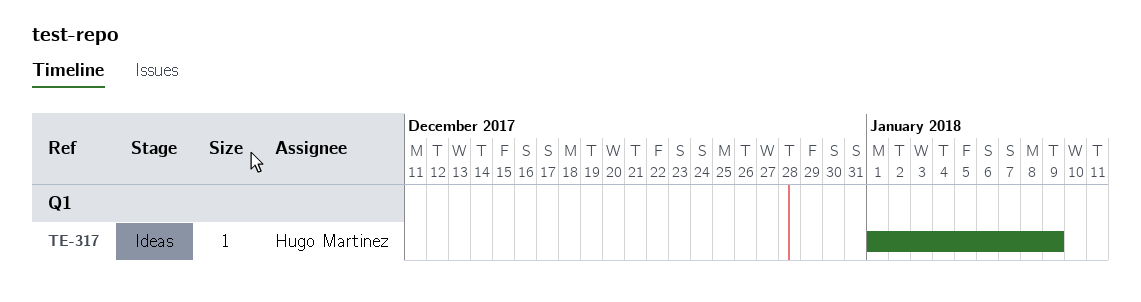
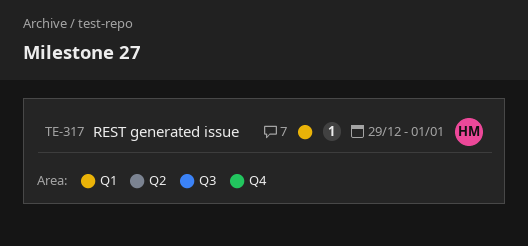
TE-317, start: Jan 1 -> Dec 29
TE-317, due: Jan 9 -> Jan 1

